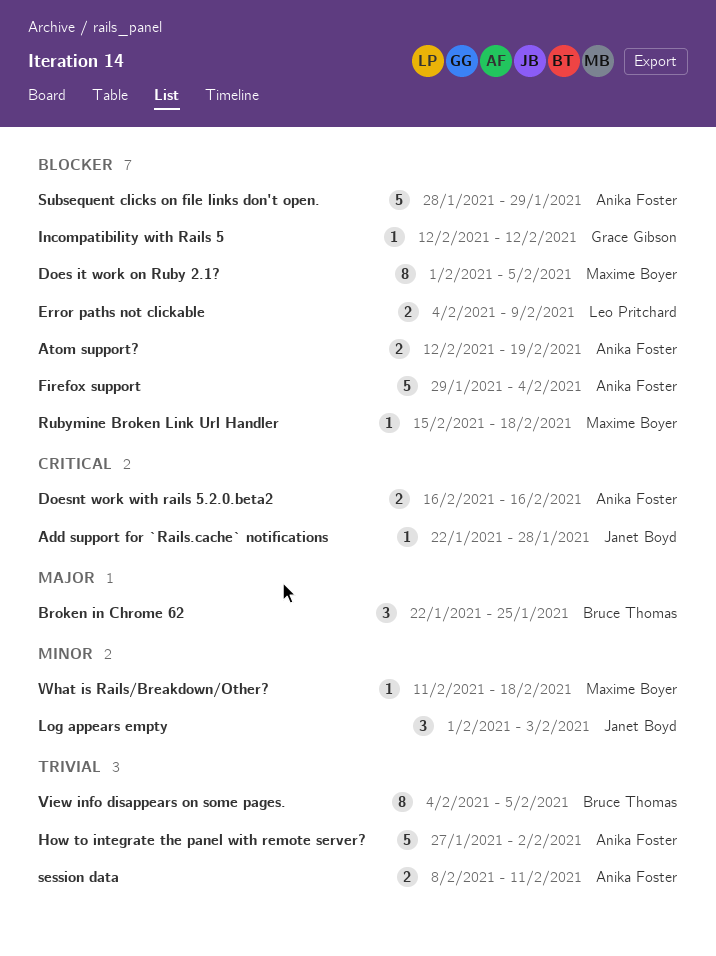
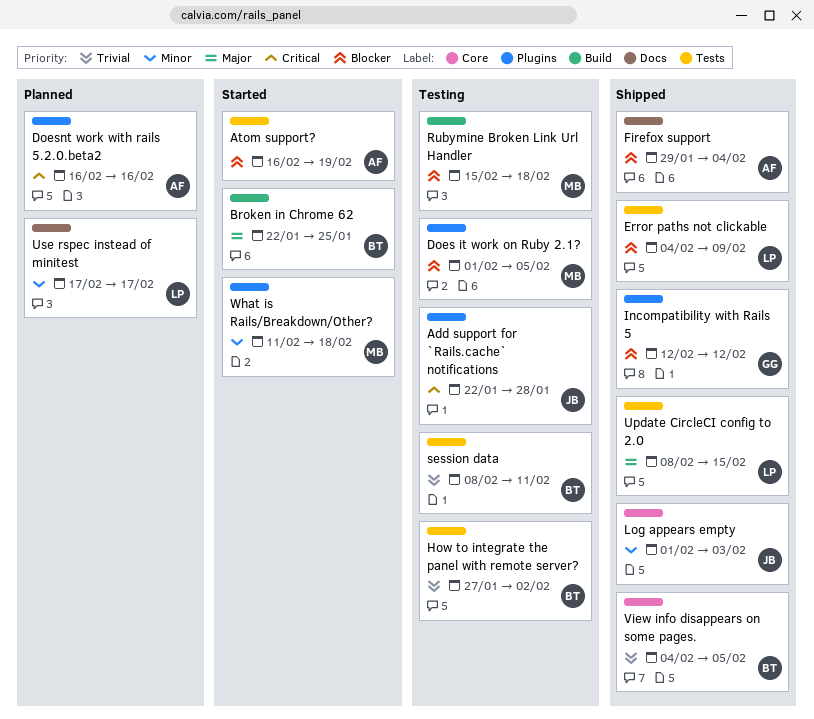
Atom support?, start: Feb 12 -> Feb 16
How to integrate the panel with remote server?, owner: Anika Foster -> Bruce Thomas
session data, owner: Anika Foster -> Bruce Thomas
Subsequent clicks on file links don't open.: present -> none
Update CircleCI config to 2.0: none -> present
Use rspec instead of minitest: none -> present

